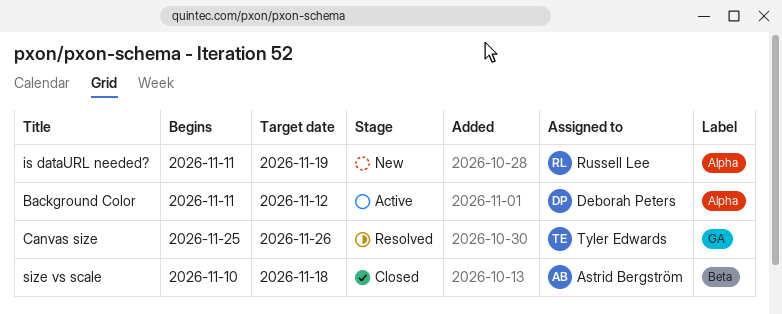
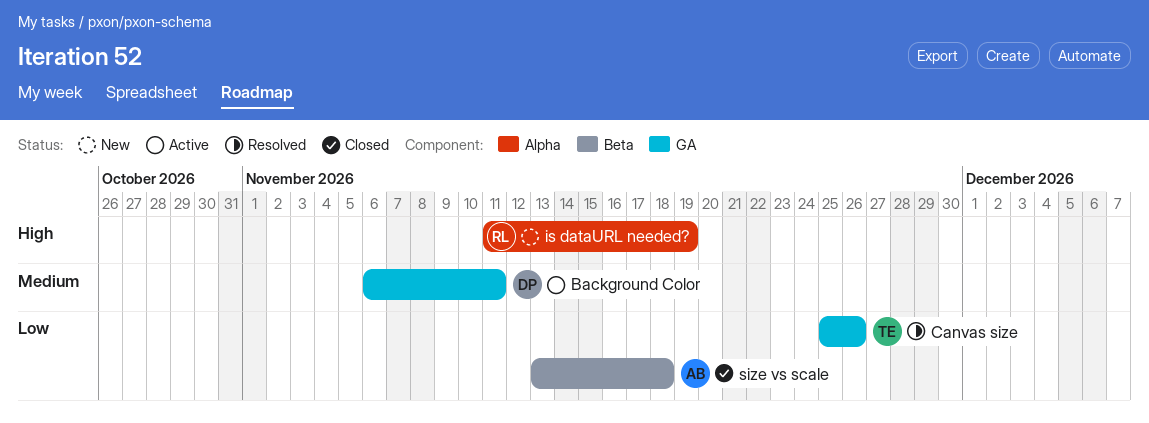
Background Color, label: Alpha -> GA
Background Color, start: Nov 11 -> Nov 6
Background Color, due: Nov 12 -> Nov 11
size vs scale, start: Nov 10 -> Nov 13

